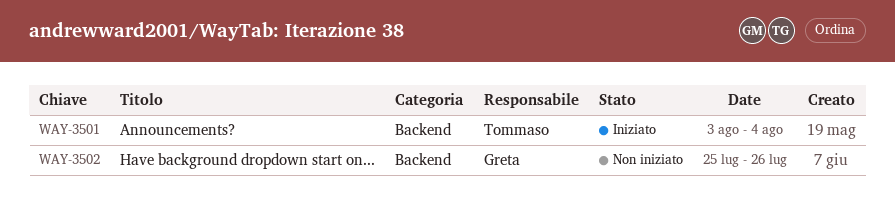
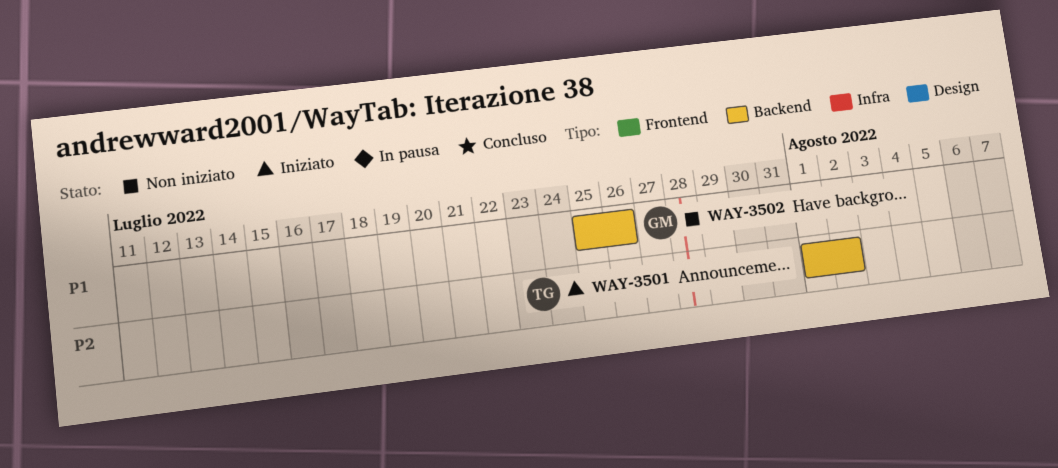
WAY-3501, start: Aug 3 -> Aug 1
WAY-3501, due: Aug 4 -> Aug 2

